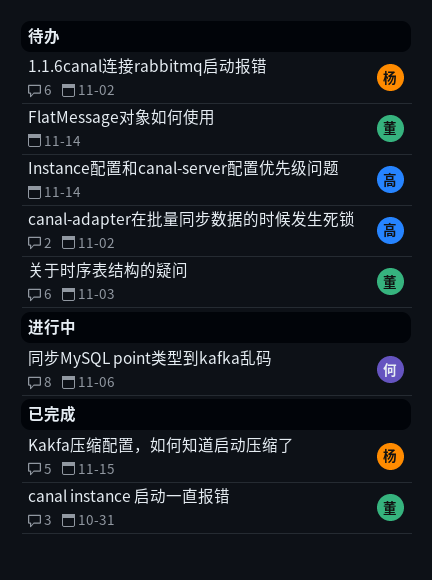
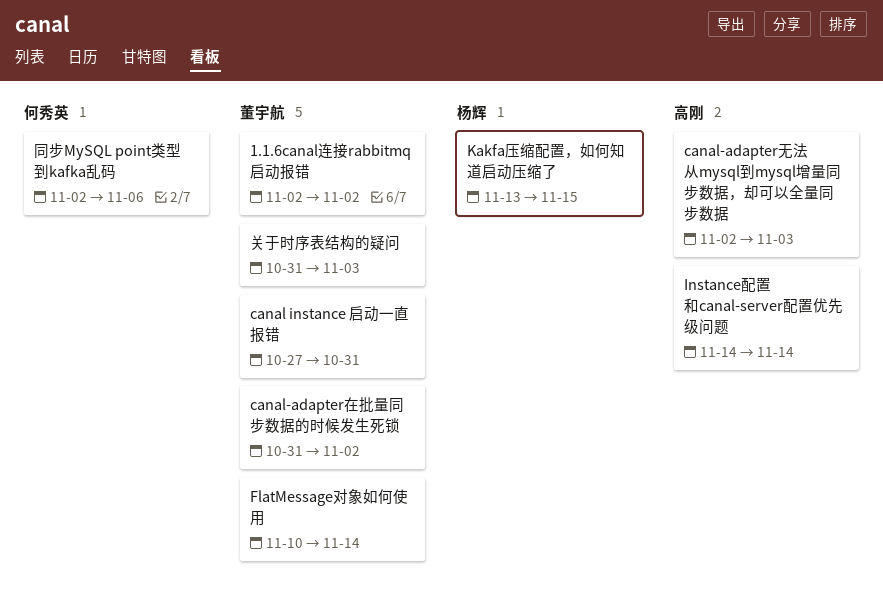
1.1.6canal连接rabbitmq启动报错, owner: 杨辉 -> 董宇航
canal-adapter在批量同步数据的时候发生死锁, owner: 高刚 -> 董宇航
canal-adapter无法从mysql到mysql增量同步数据，却可以全量同步数据: none -> present

